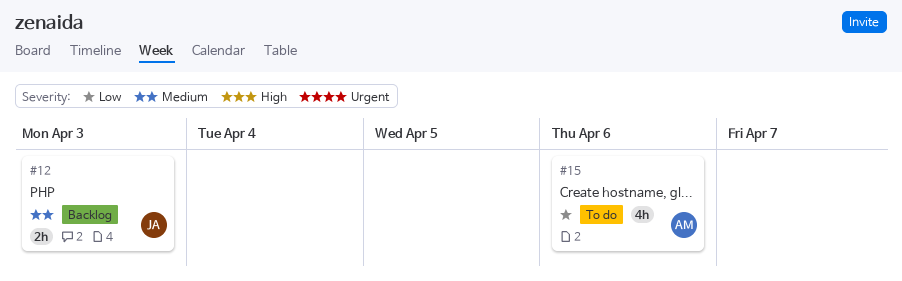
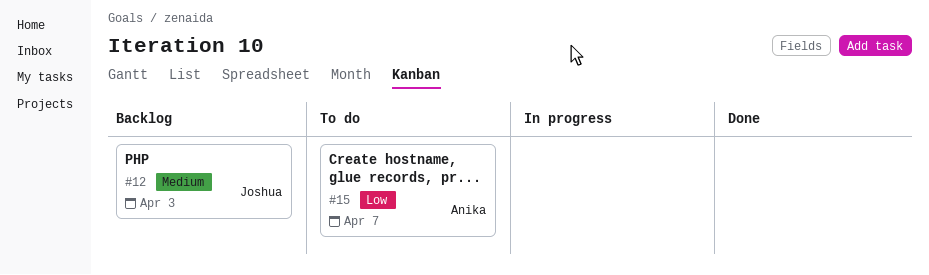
#15, due: Apr 6 -> Apr 7

